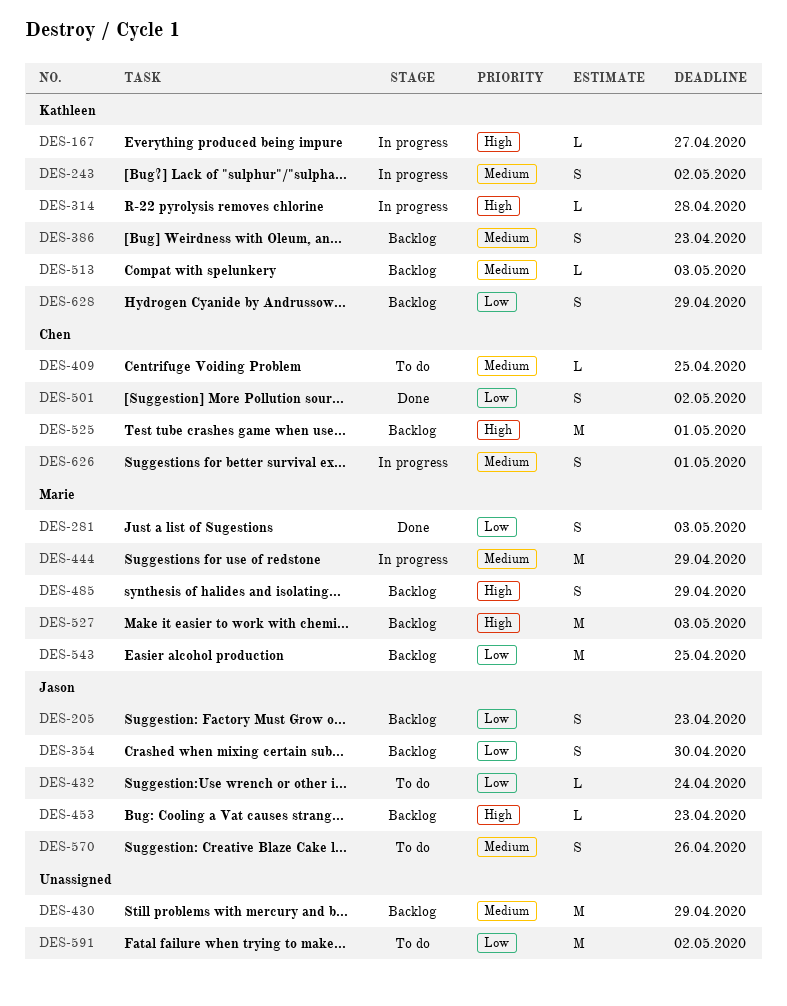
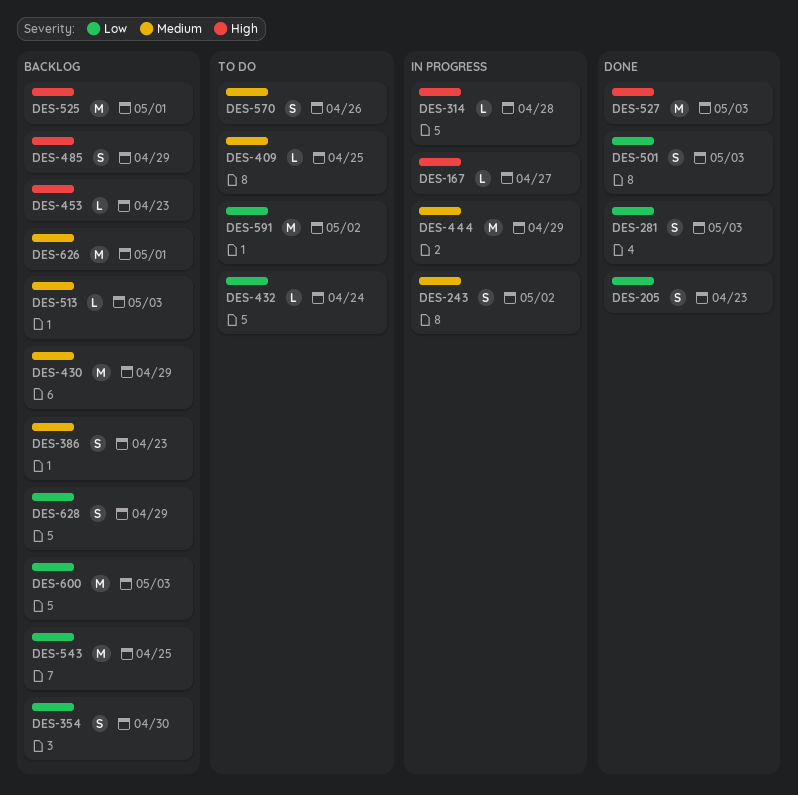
DES-205, status: Backlog -> Done
DES-501, due: May 2 -> May 3
DES-527, status: Backlog -> Done
DES-600: none -> present
DES-626, status: In progress -> Backlog
DES-626, estimate: S -> M

